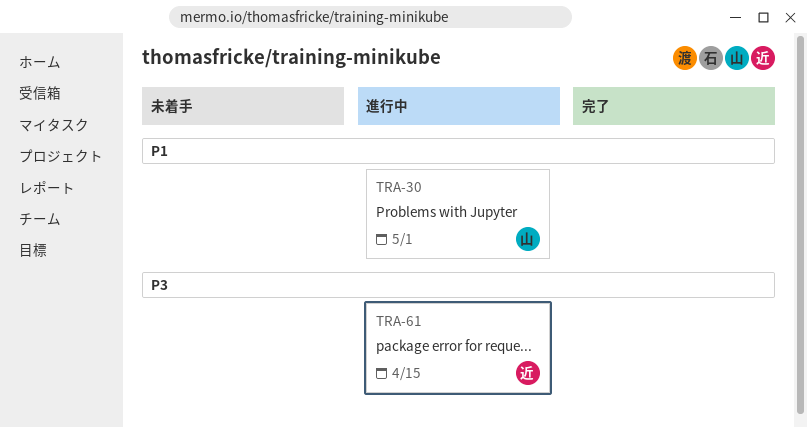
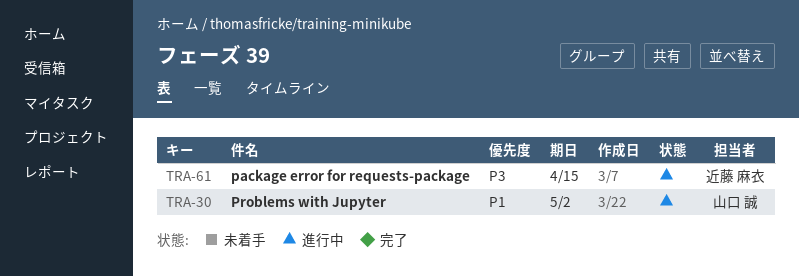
TRA-30, due: May 1 -> May 2

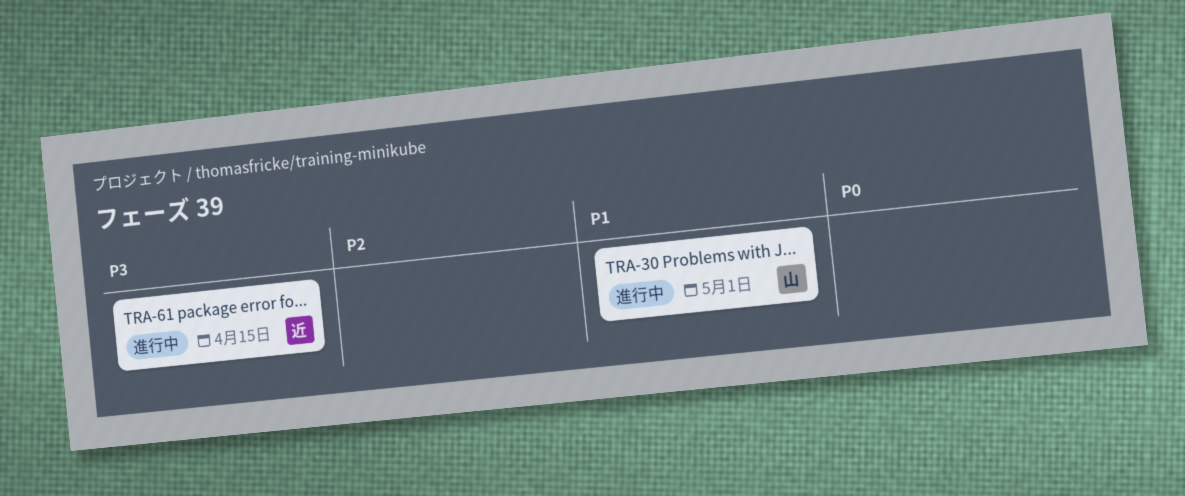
TRA-30, due: May 2 -> May 1

